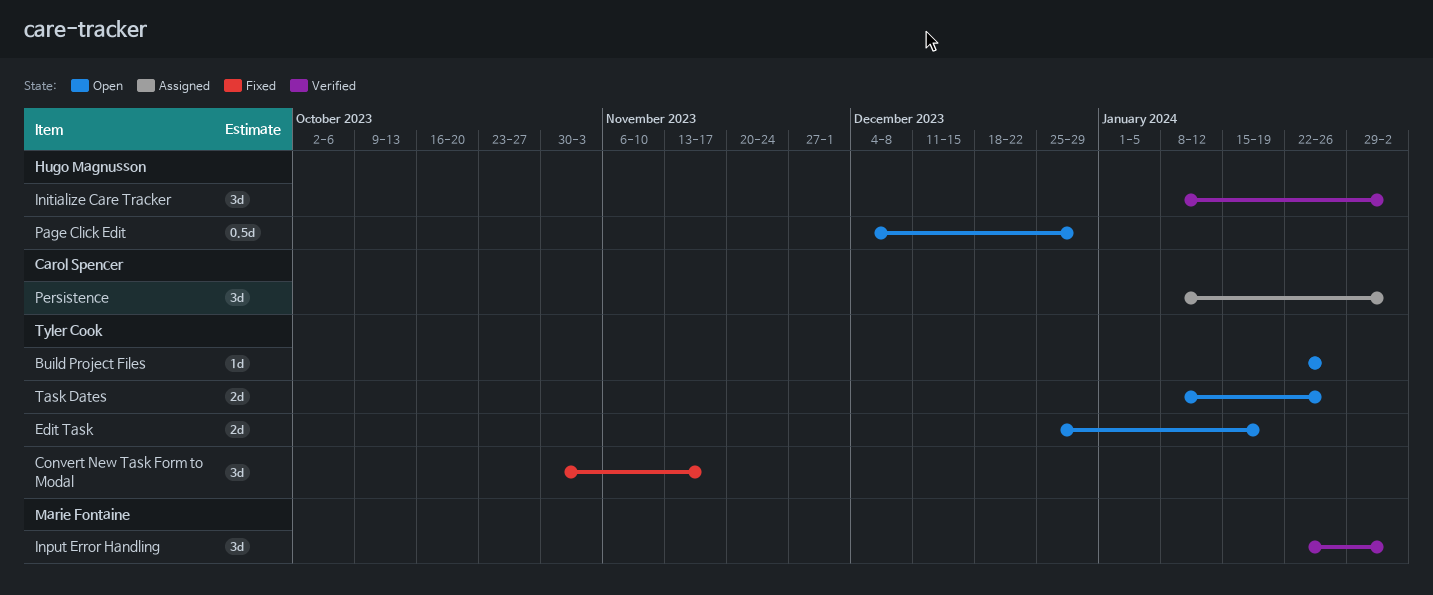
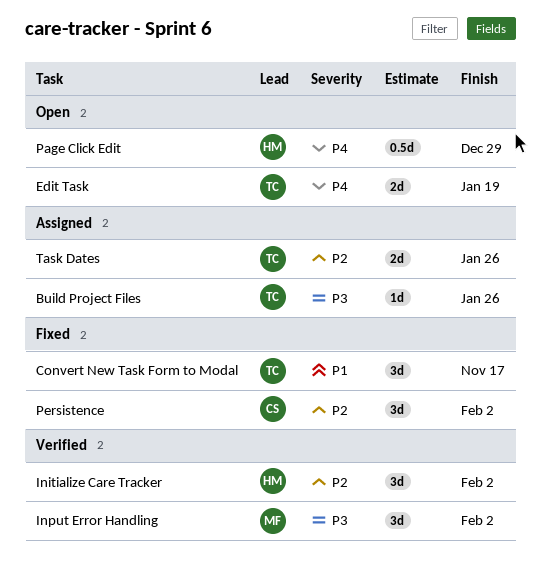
Build Project Files, status: Open -> Assigned
Persistence, status: Assigned -> Fixed
Task Dates, status: Open -> Assigned

